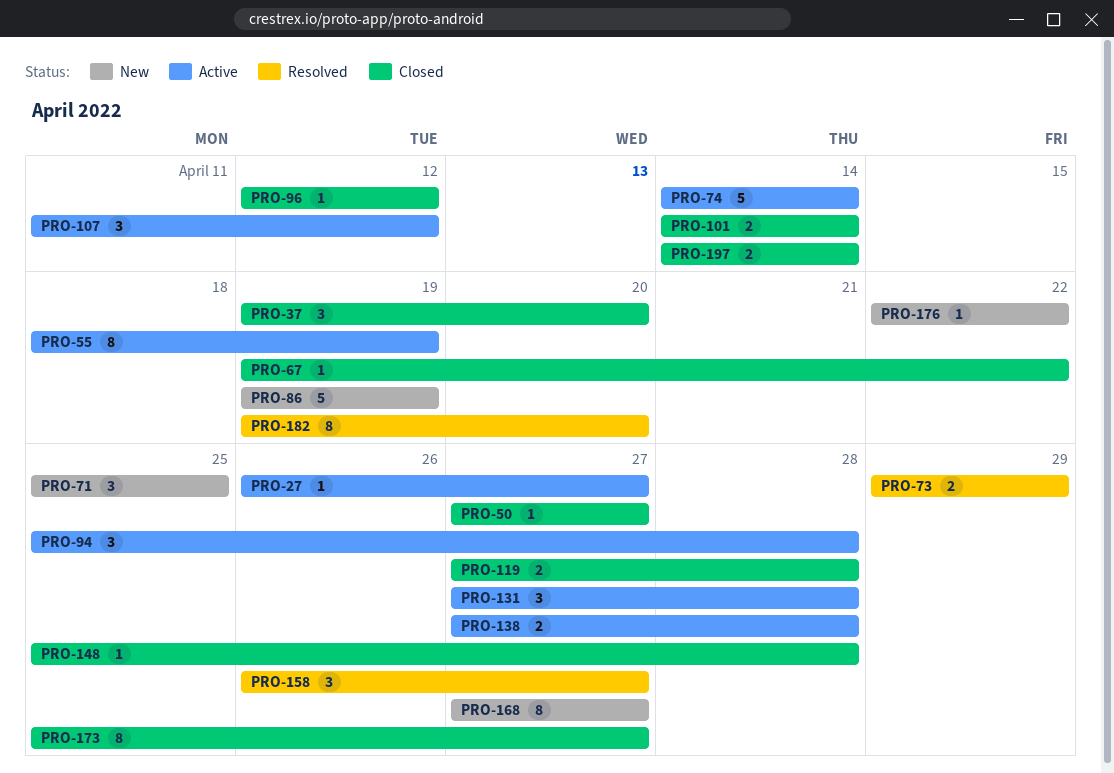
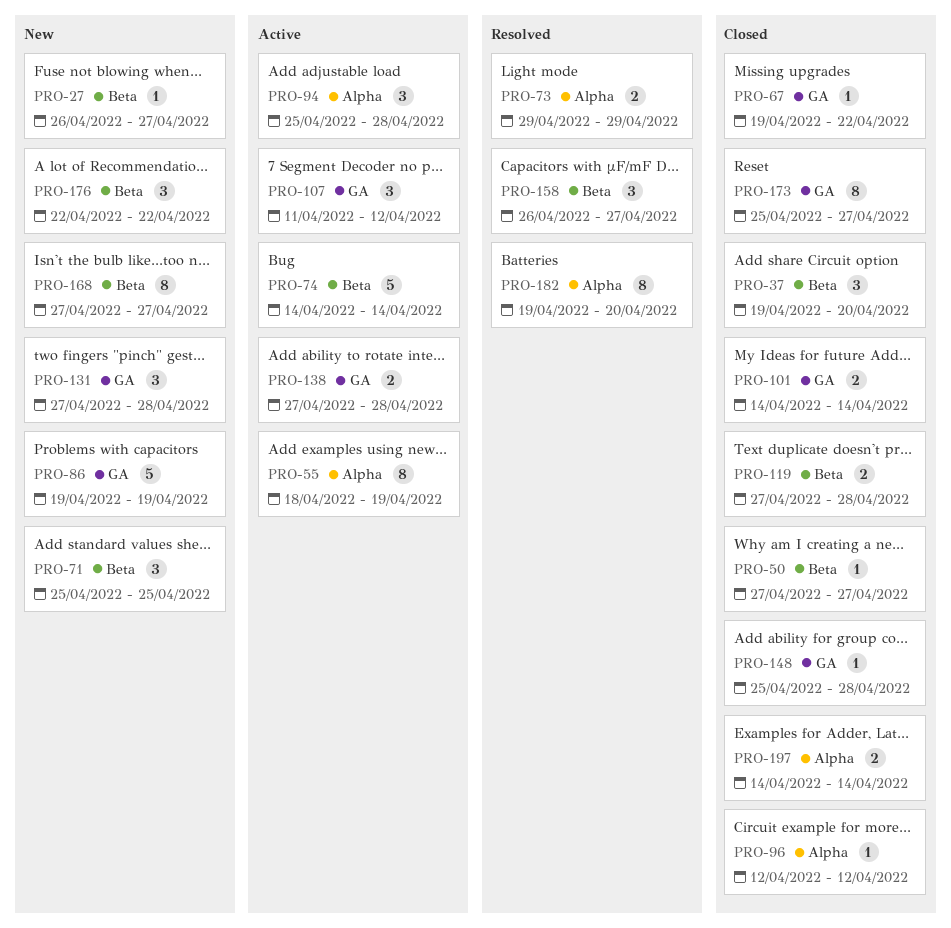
PRO-27, status: Active -> New
PRO-131, status: Active -> New
PRO-176, estimate: 1 -> 3

